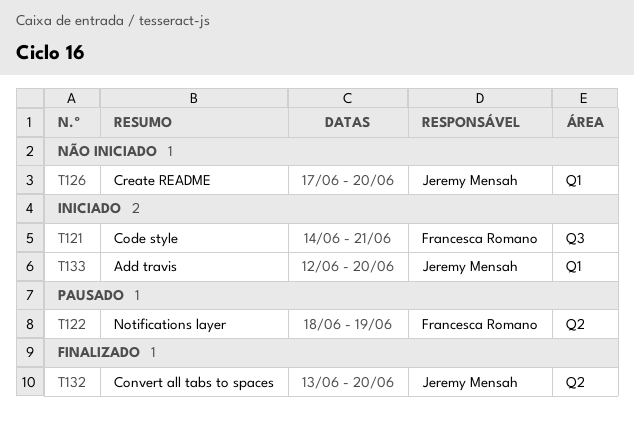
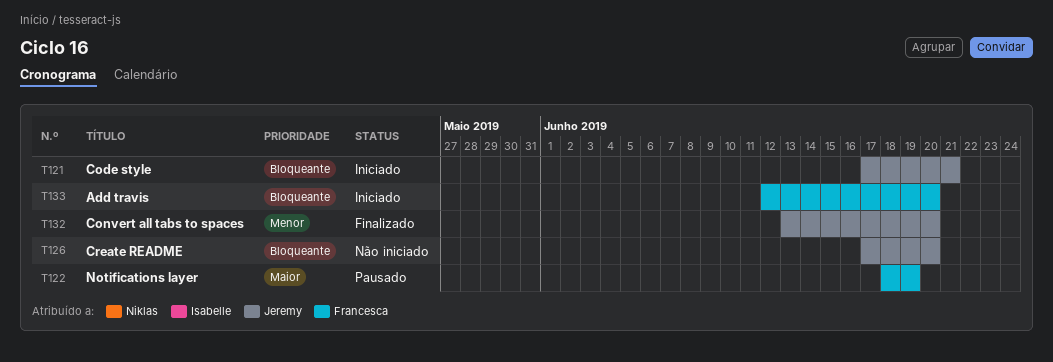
T121, owner: Francesca Romano -> Jeremy Mensah
T121, start: Jun 14 -> Jun 17
T133, owner: Jeremy Mensah -> Francesca Romano

